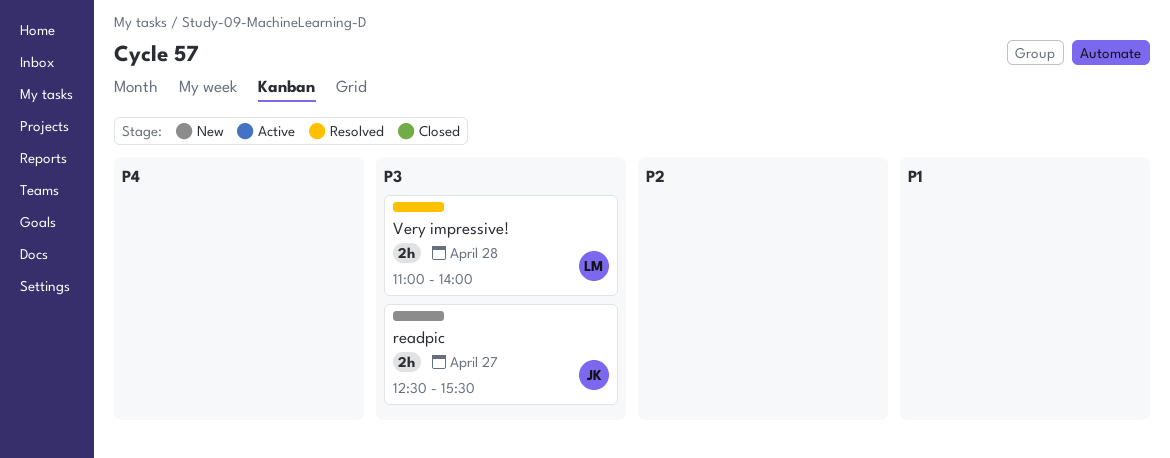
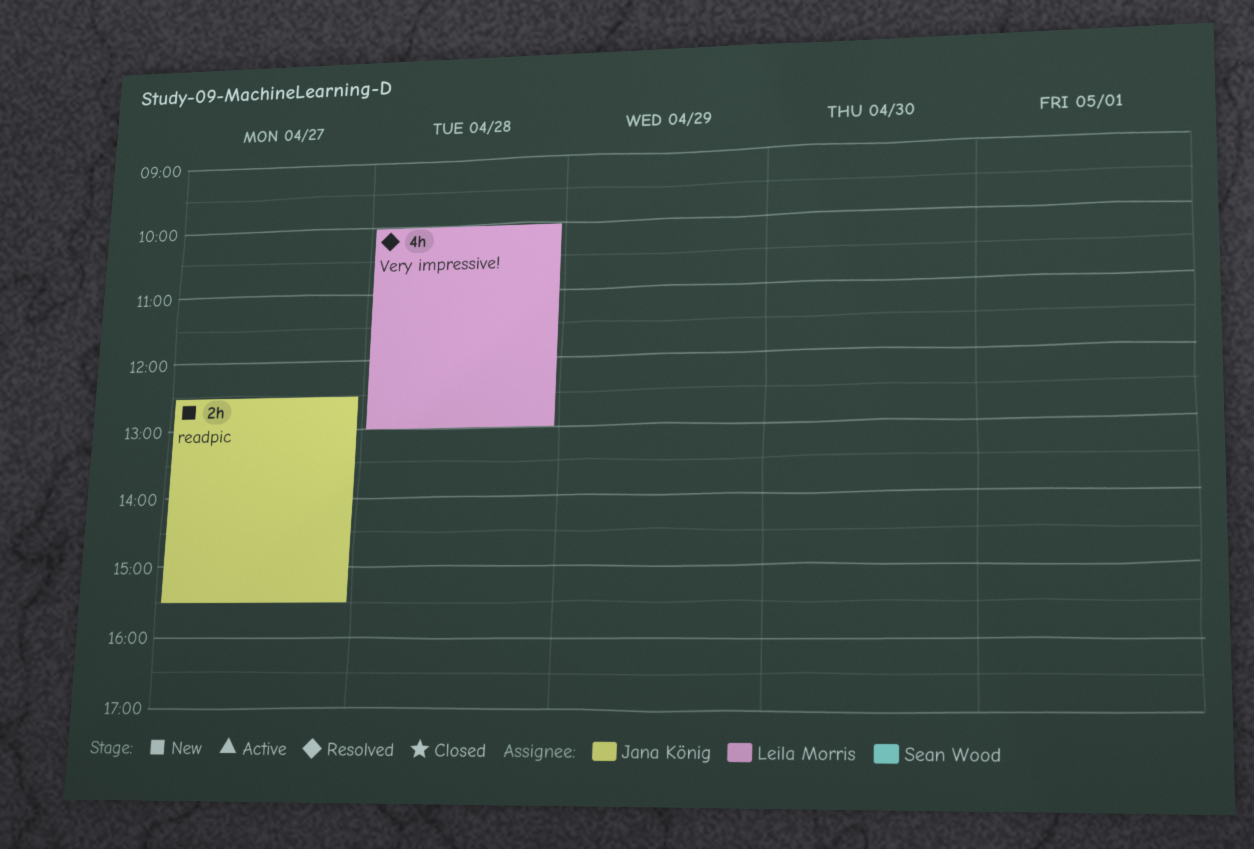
Very impressive!, estimate: 2h -> 4h
Very impressive!, begins: 11:00 -> 10:00
Very impressive!, ends: 14:00 -> 13:00

